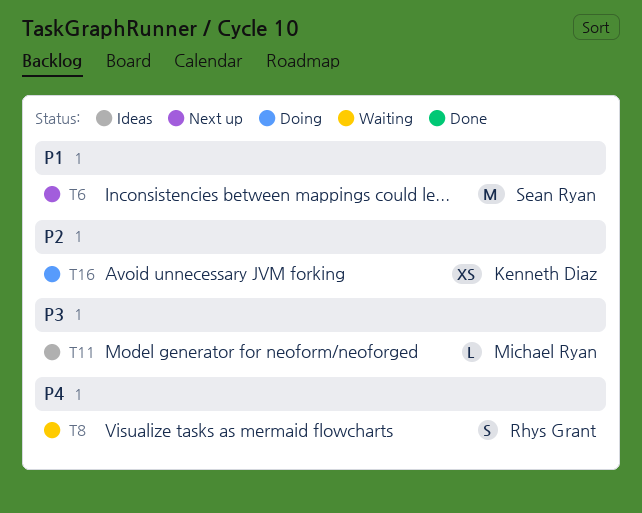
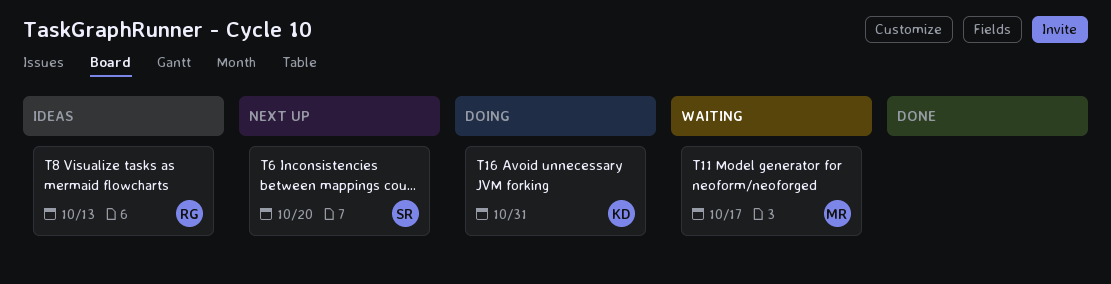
T8, status: Waiting -> Ideas
T11, status: Ideas -> Waiting

